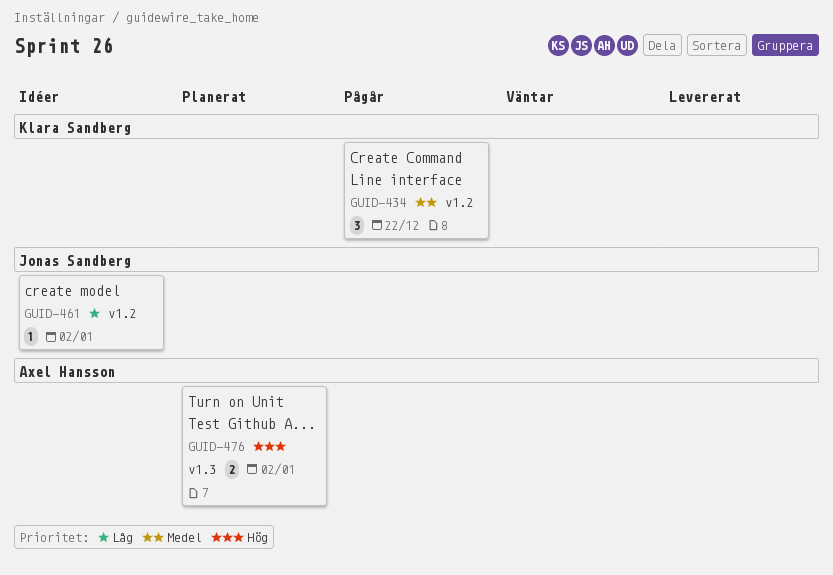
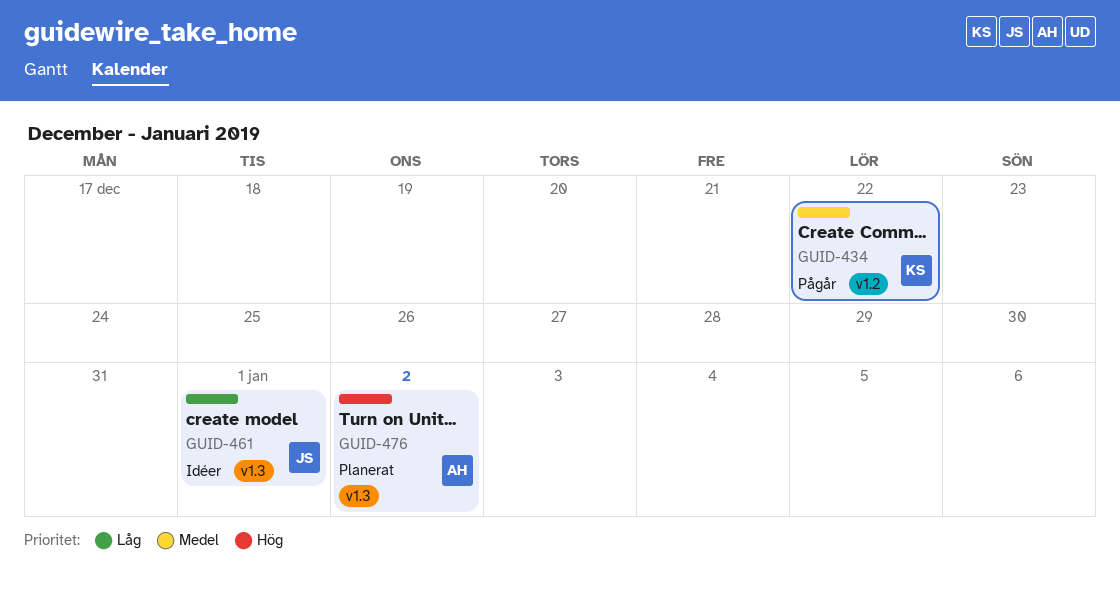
GUID-461, label: v1.2 -> v1.3
GUID-461, due: Jan 2 -> Jan 1

